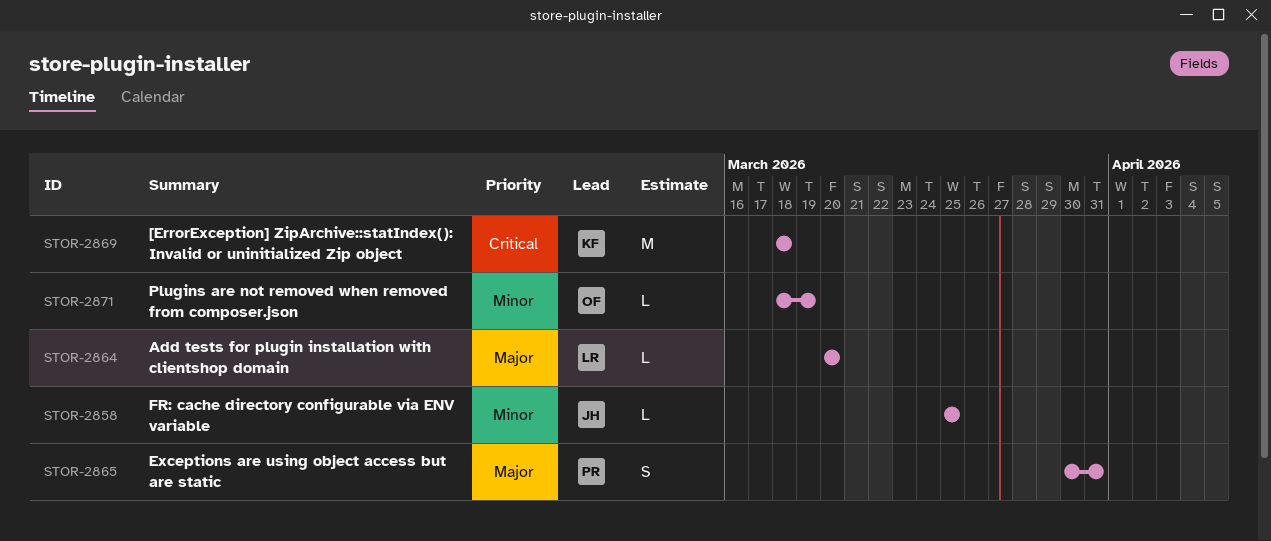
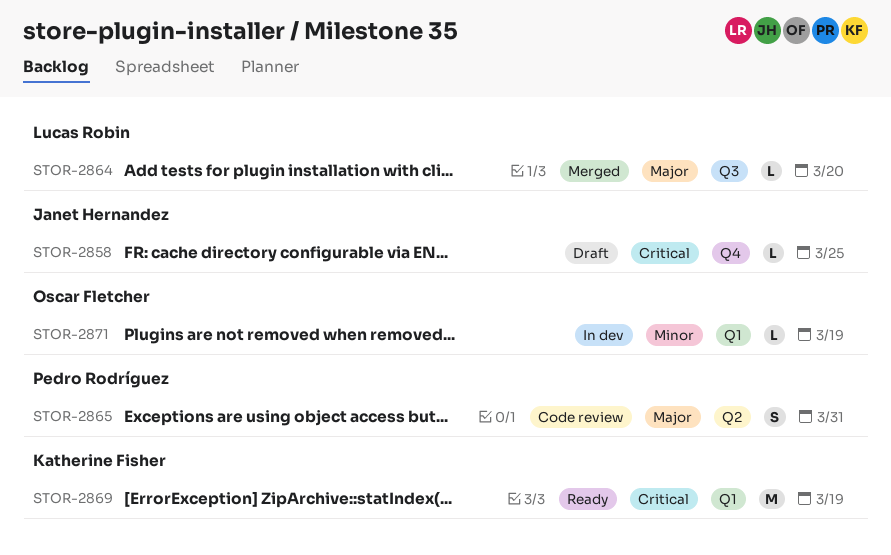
STOR-2858, priority: Minor -> Critical
STOR-2869, due: Mar 18 -> Mar 19

